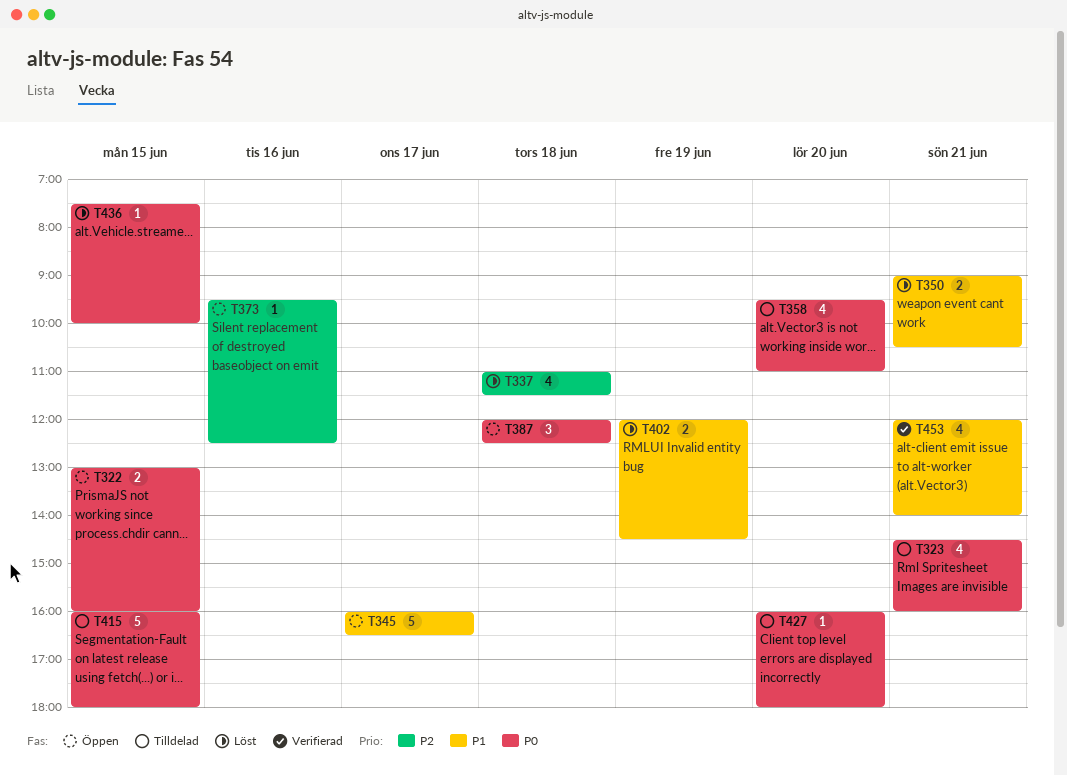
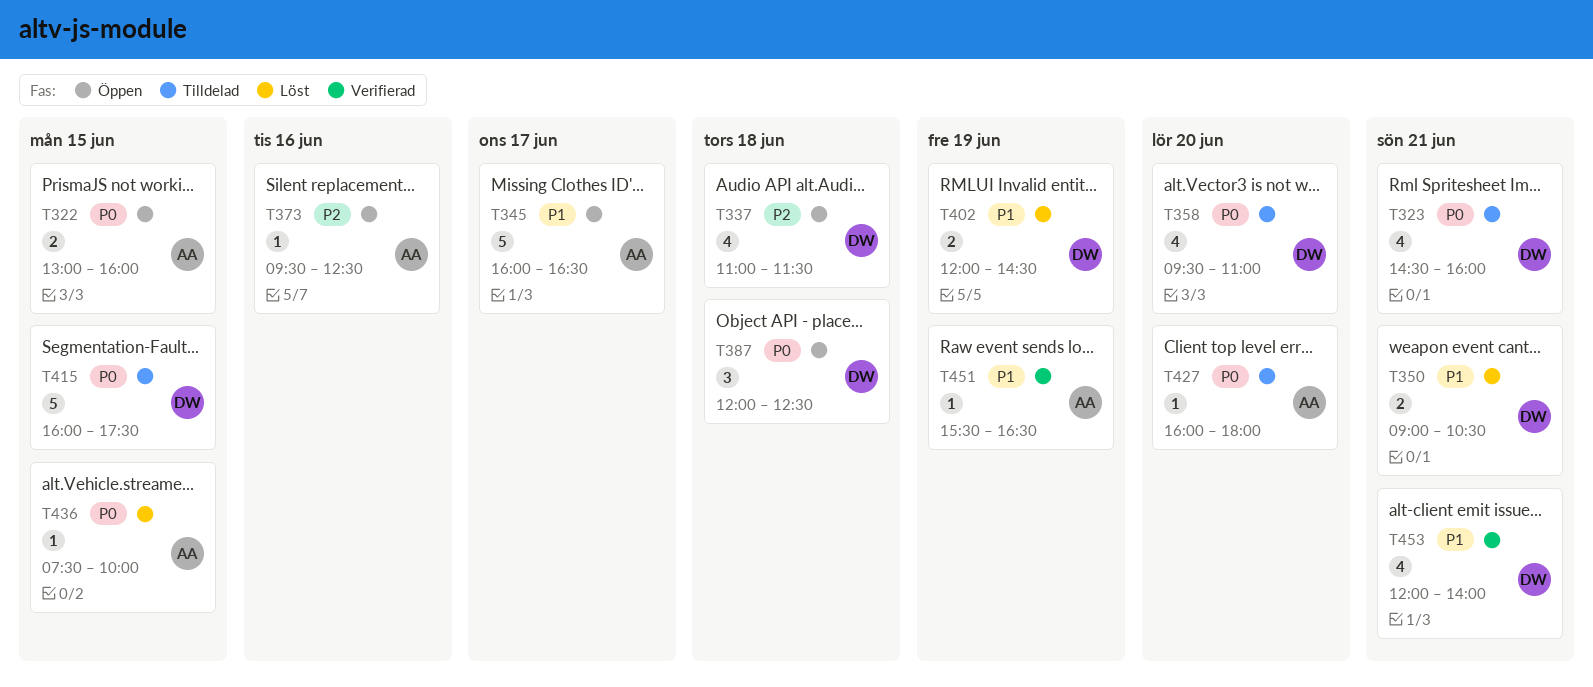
T337, status: Löst -> Öppen
T415, ends: 18:00 -> 17:30
T451: none -> present

